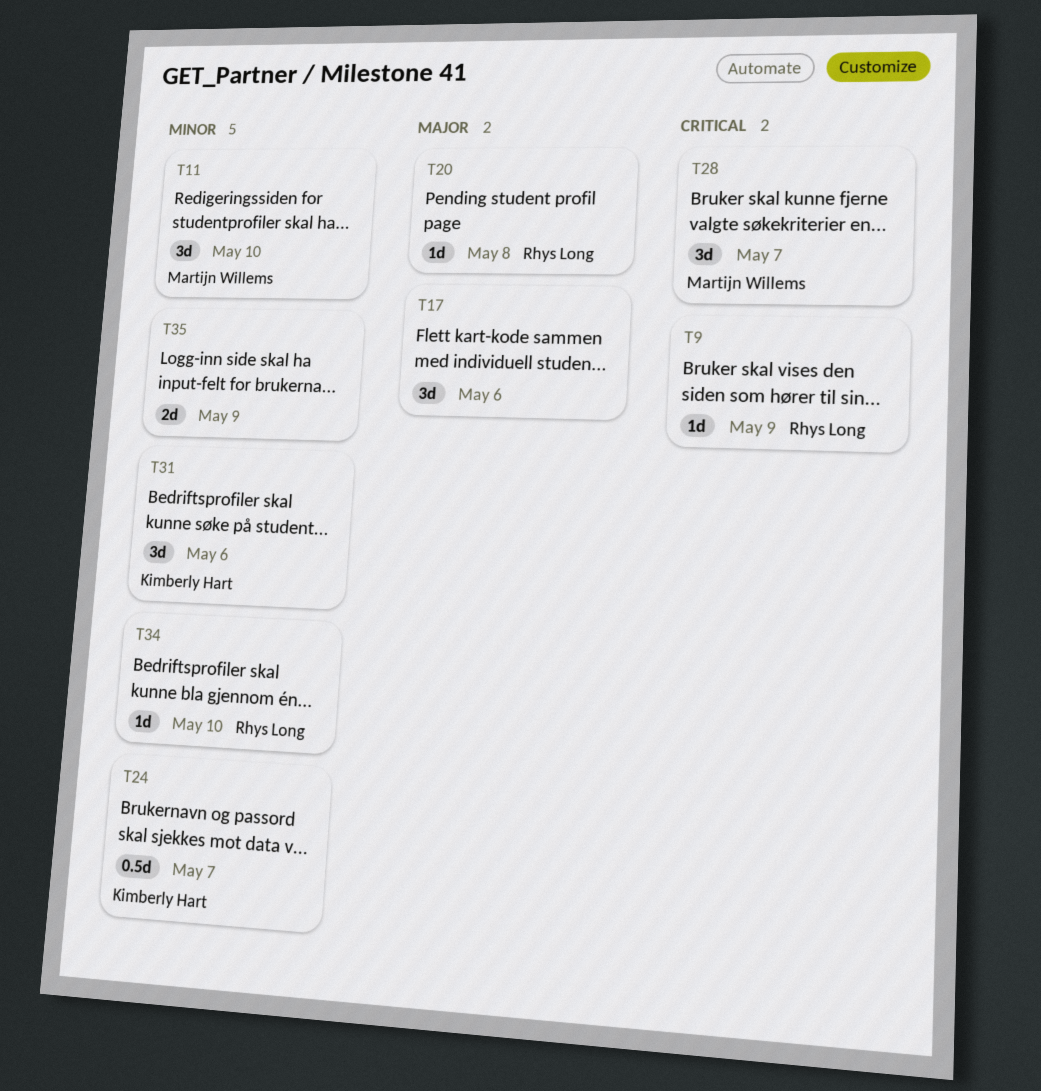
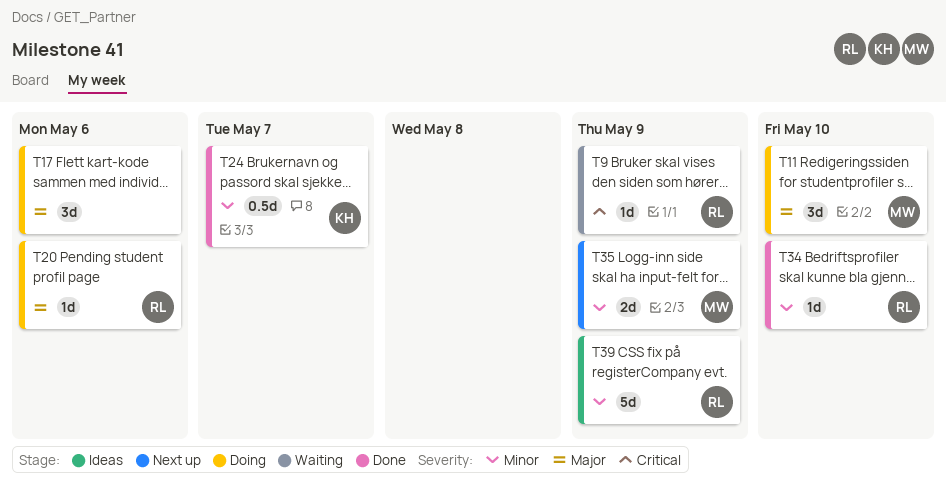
T11, priority: Minor -> Major
T20, due: May 8 -> May 6
T28: present -> none
T31: present -> none
T35, owner: none -> Martijn Willems
T39: none -> present

